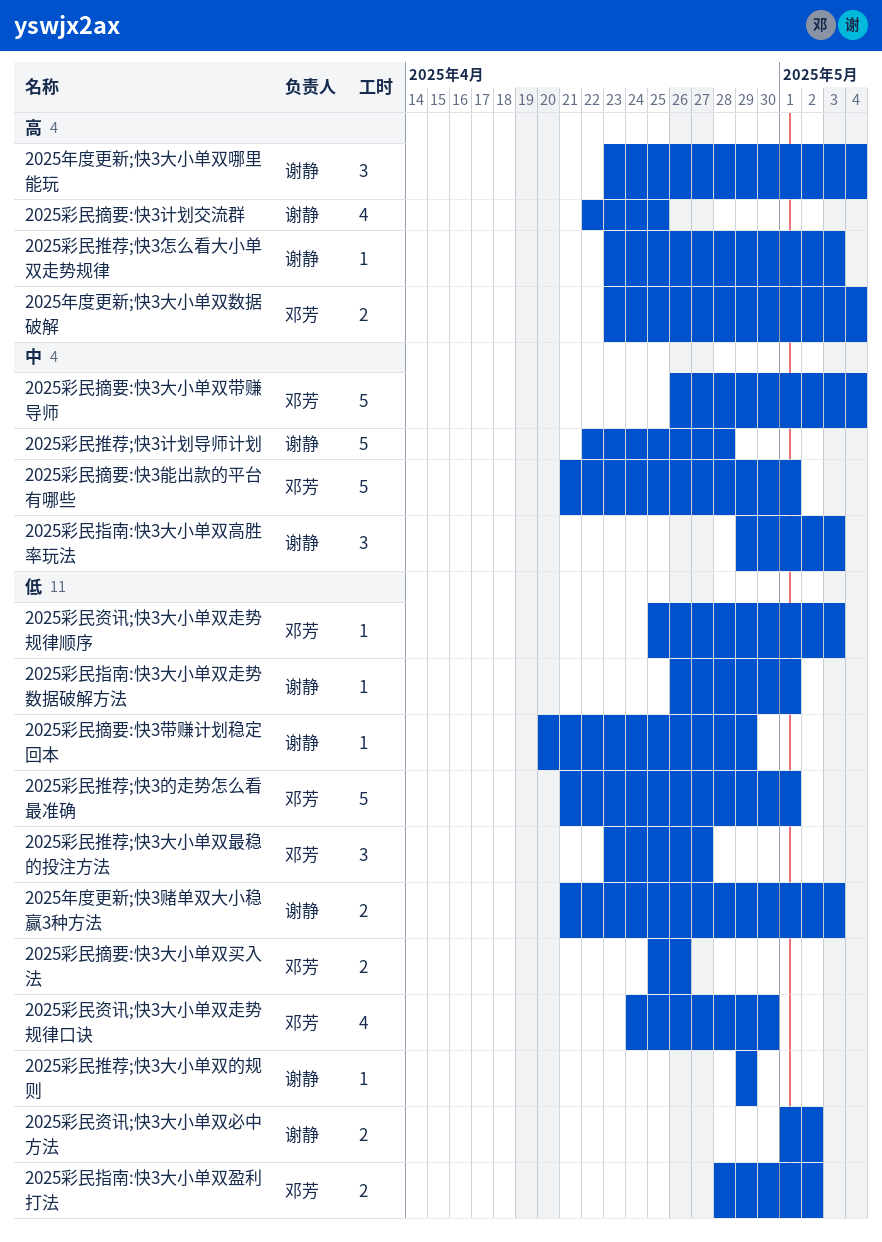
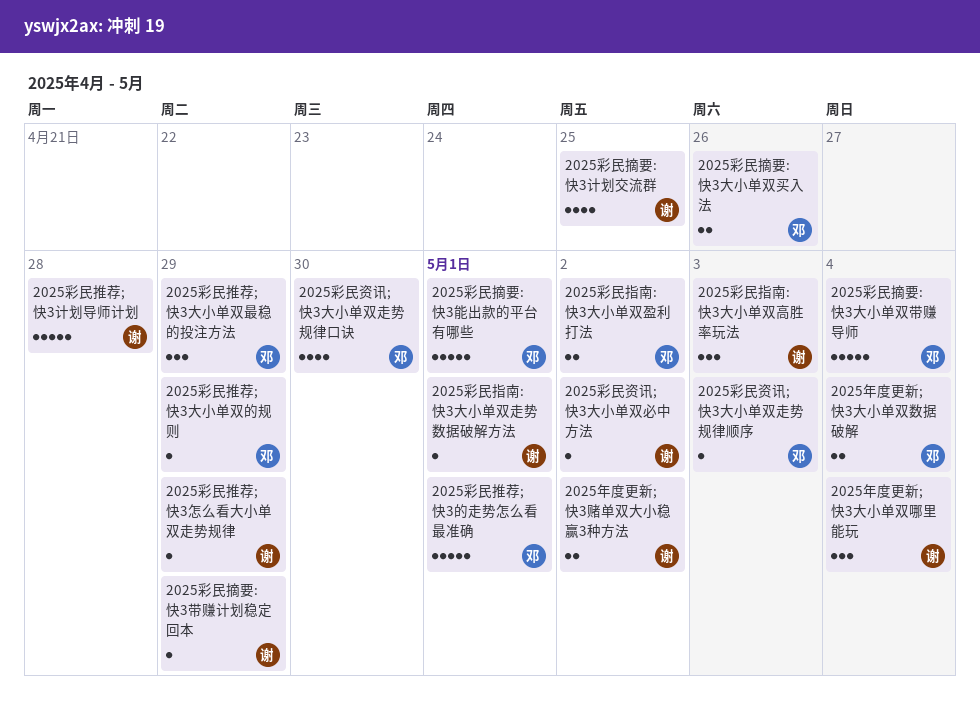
2025年度更新;快3赌单双大小稳赢3种方法, due: May 3 -> May 2
2025彩民推荐;快3大小单双最稳的投注方法, due: Apr 27 -> Apr 29
2025彩民推荐;快3大小单双的规则, owner: 谢静 -> 邓芳
2025彩民推荐;快3怎么看大小单双走势规律, due: May 3 -> Apr 29
2025彩民资讯;快3大小单双必中方法, estimate: 2 -> 1

